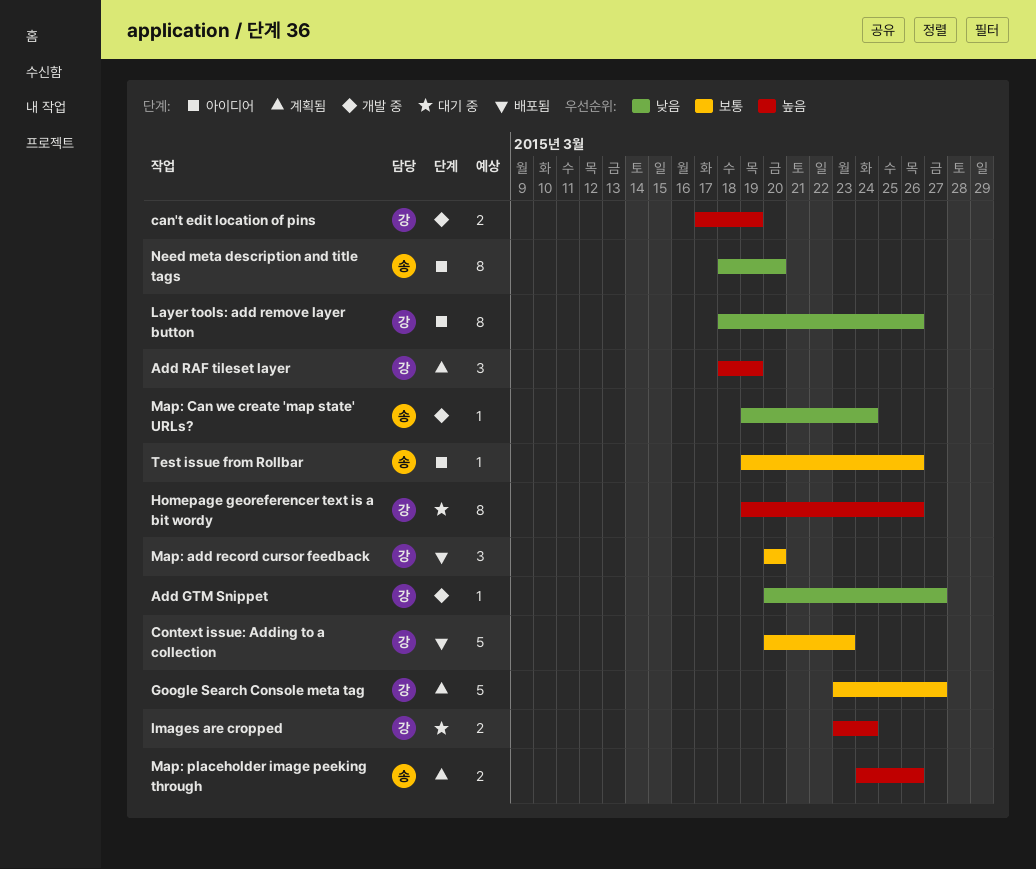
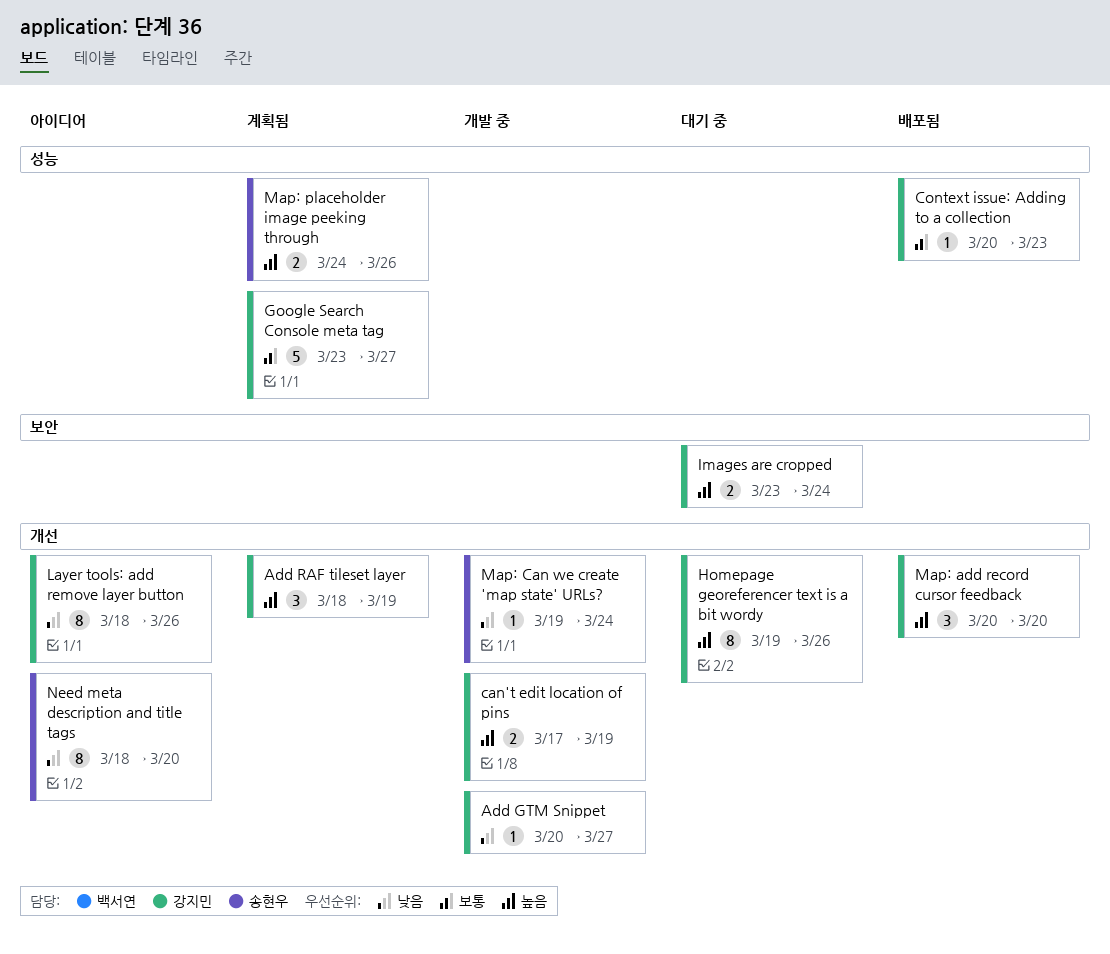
Context issue: Adding to a collection, estimate: 5 -> 1
Map: add record cursor feedback, priority: 보통 -> 높음
Test issue from Rollbar: present -> none

